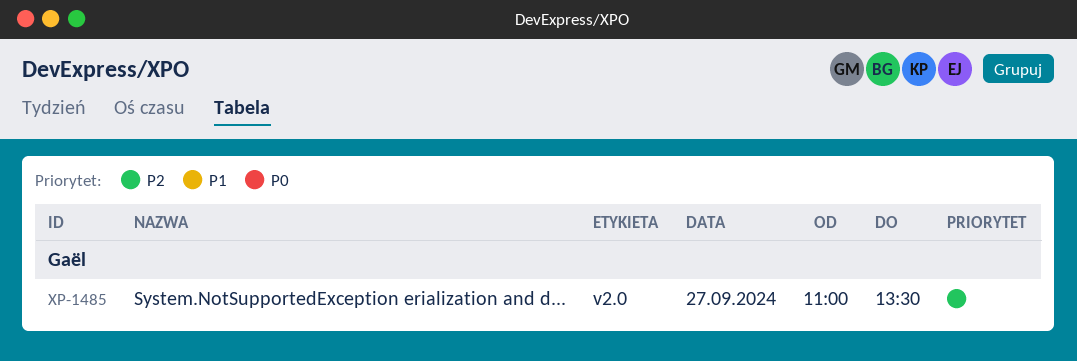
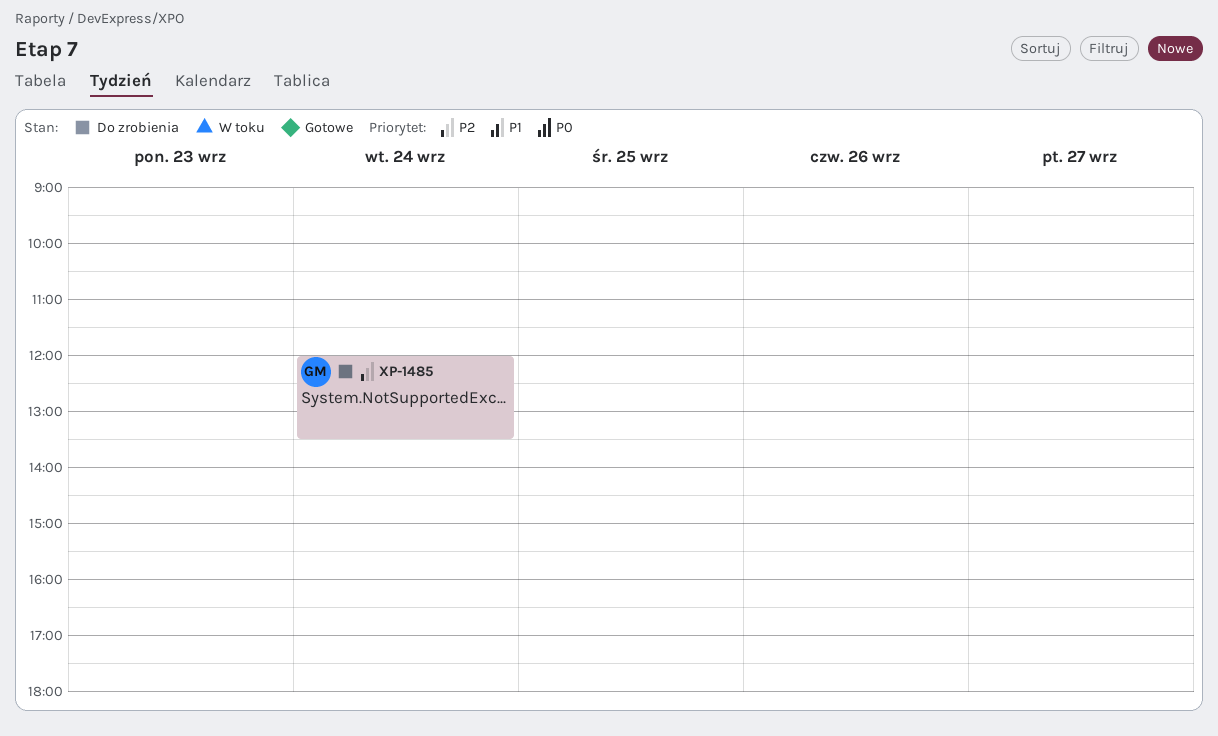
XP-1485, day: Sep 27 -> Sep 24
XP-1485, begins: 11:00 -> 12:00

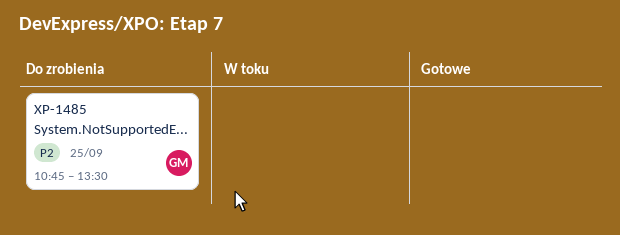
XP-1485, day: Sep 24 -> Sep 25
XP-1485, begins: 12:00 -> 10:45

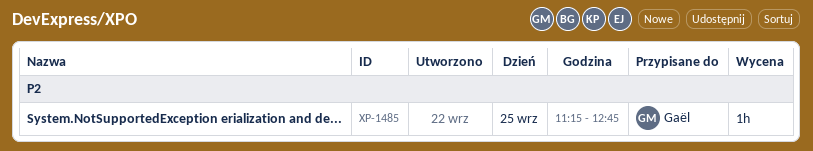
XP-1485, begins: 10:45 -> 11:15
XP-1485, ends: 13:30 -> 12:45

